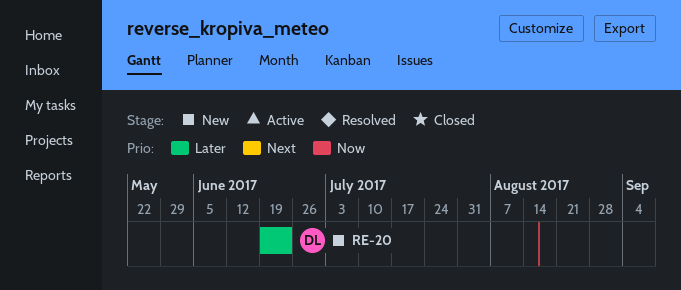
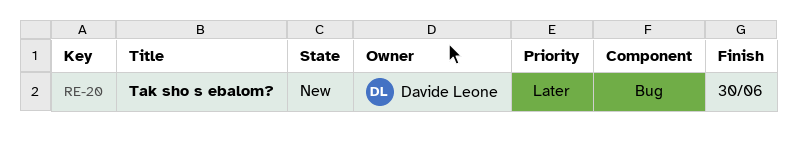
RE-20, due: Jun 23 -> Jun 30

